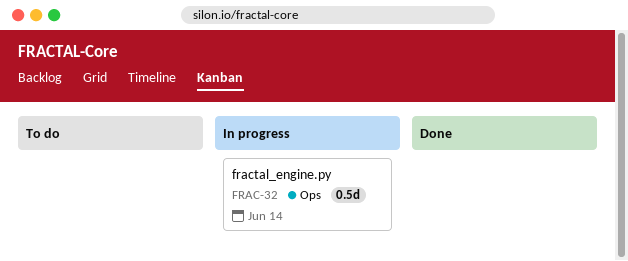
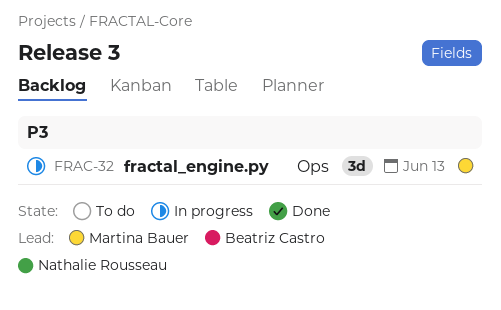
FRAC-32, estimate: 0.5d -> 3d
FRAC-32, due: Jun 14 -> Jun 13

